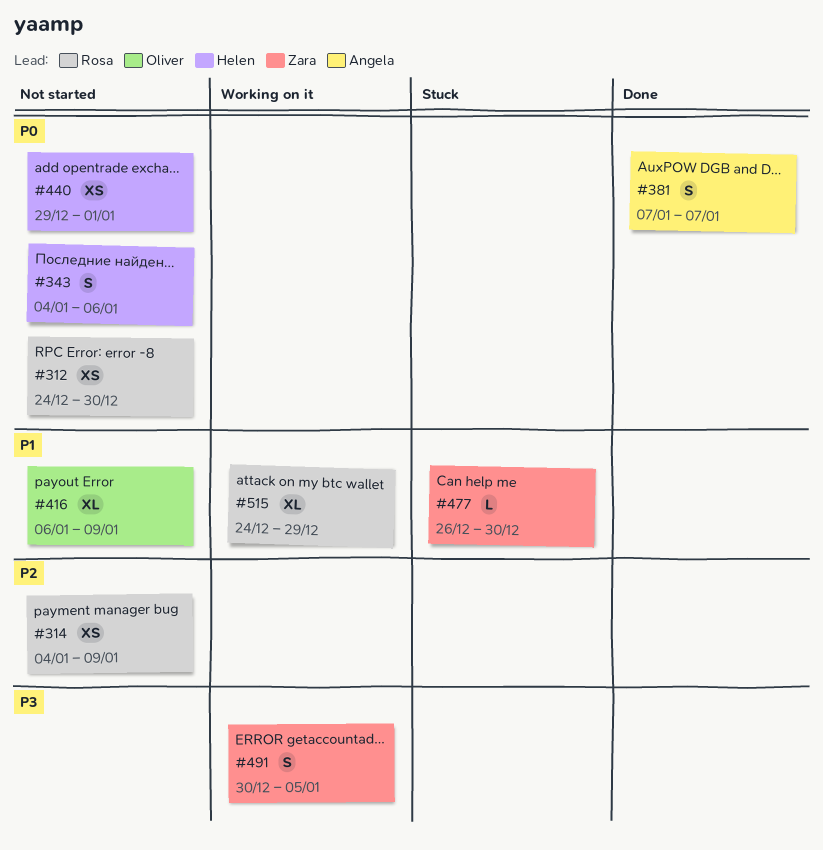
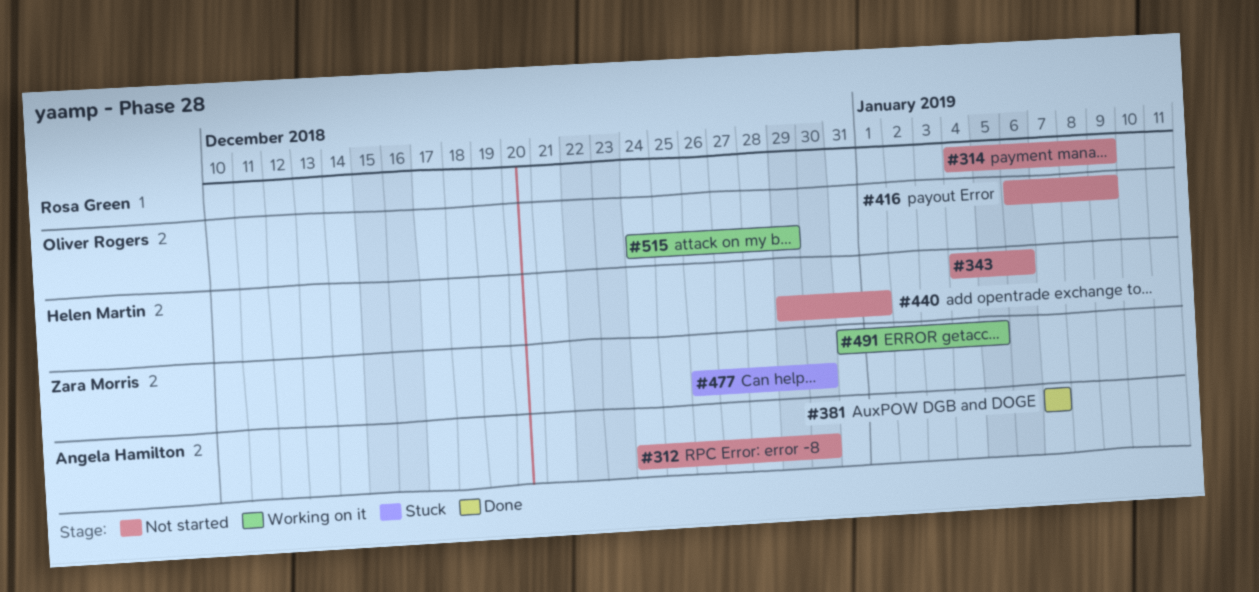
#312, owner: Rosa Green -> Angela Hamilton
#491, start: Dec 30 -> Dec 31
#515, owner: Rosa Green -> Oliver Rogers

